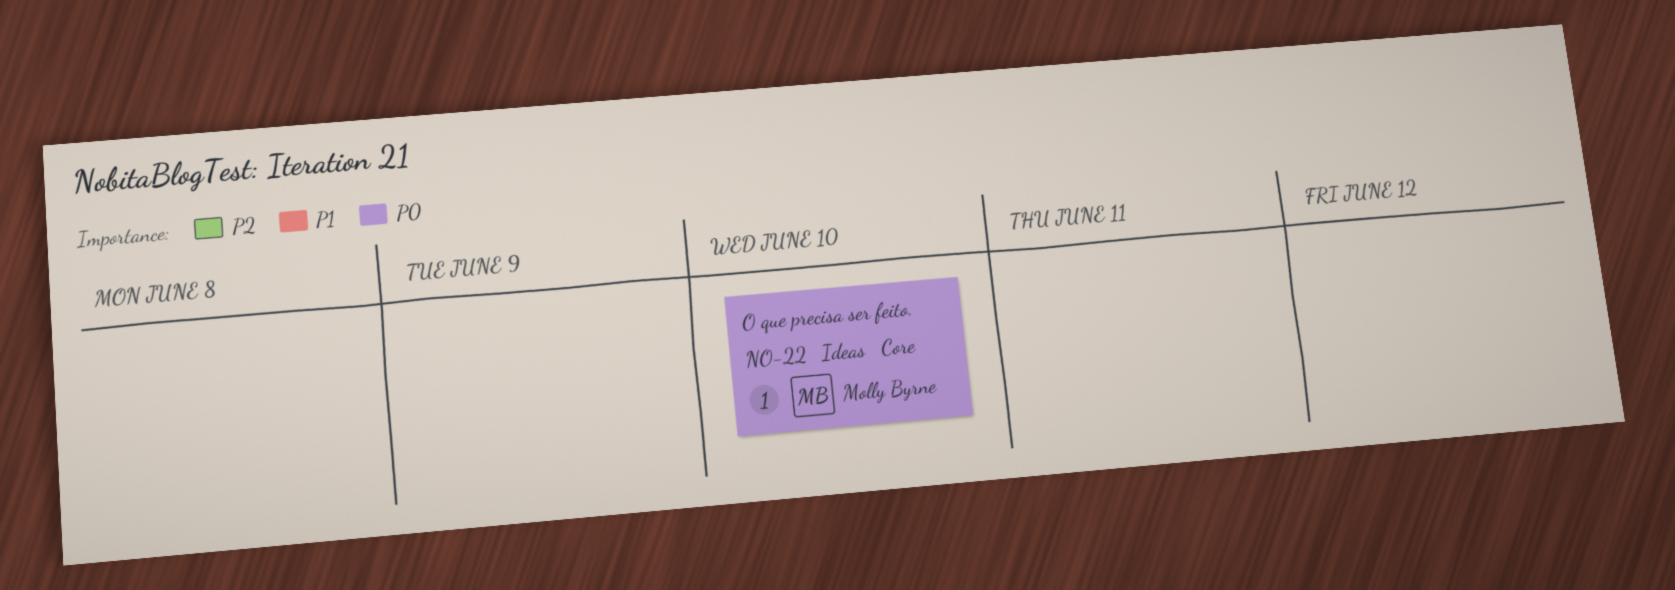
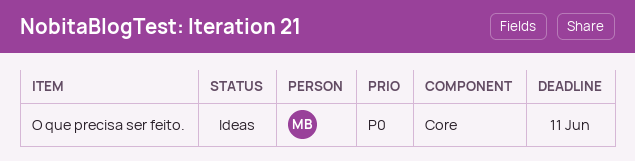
O que precisa ser feito., due: Jun 10 -> Jun 11

